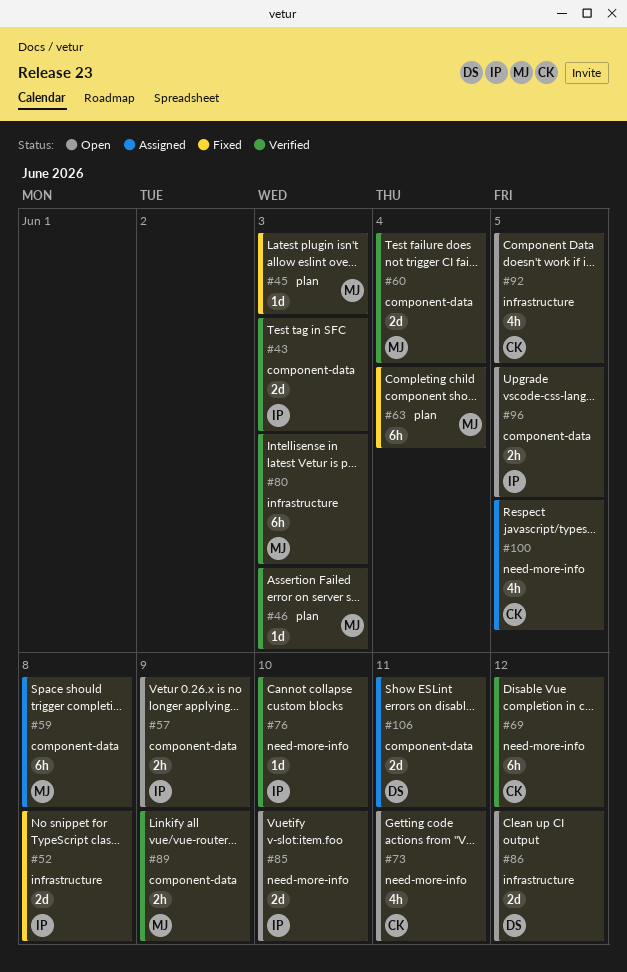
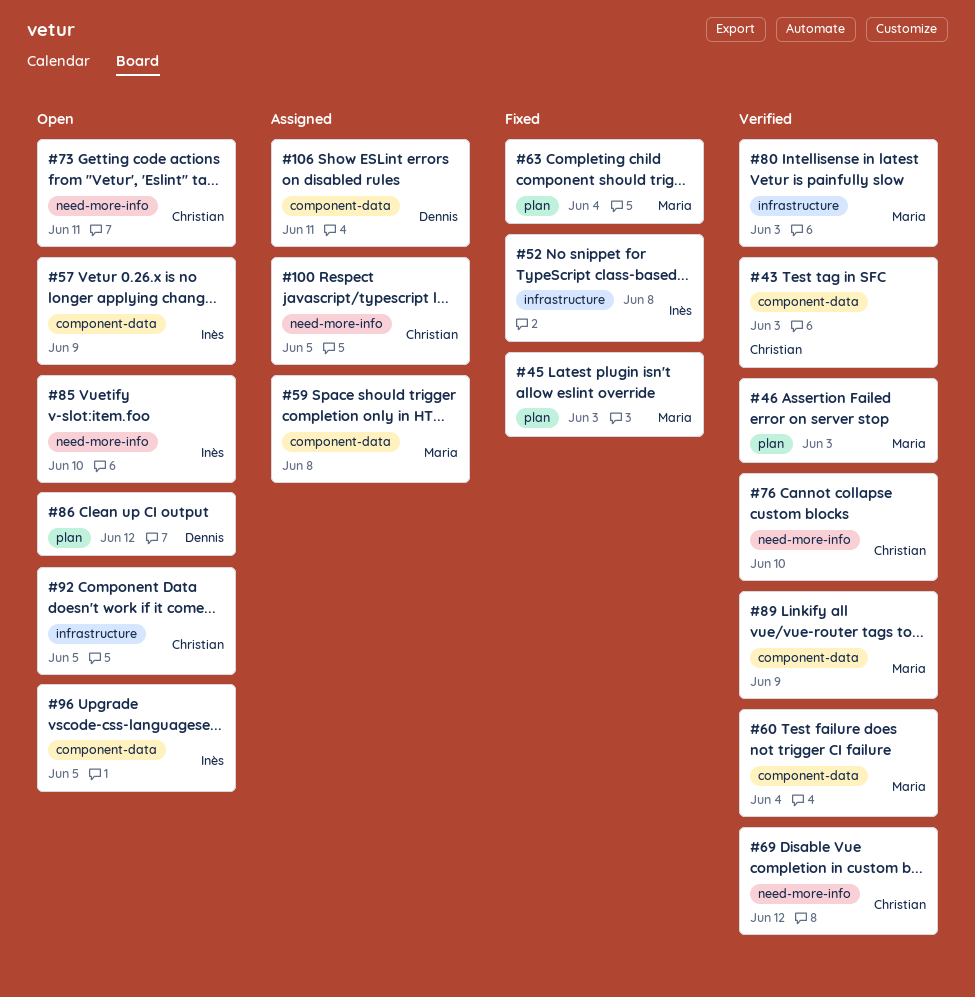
#43, owner: Inès -> Christian
#76, owner: Inès -> Christian
#86, label: infrastructure -> plan

